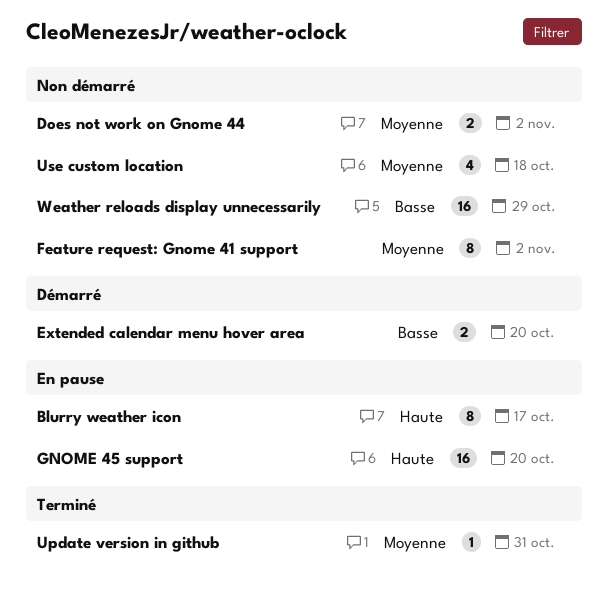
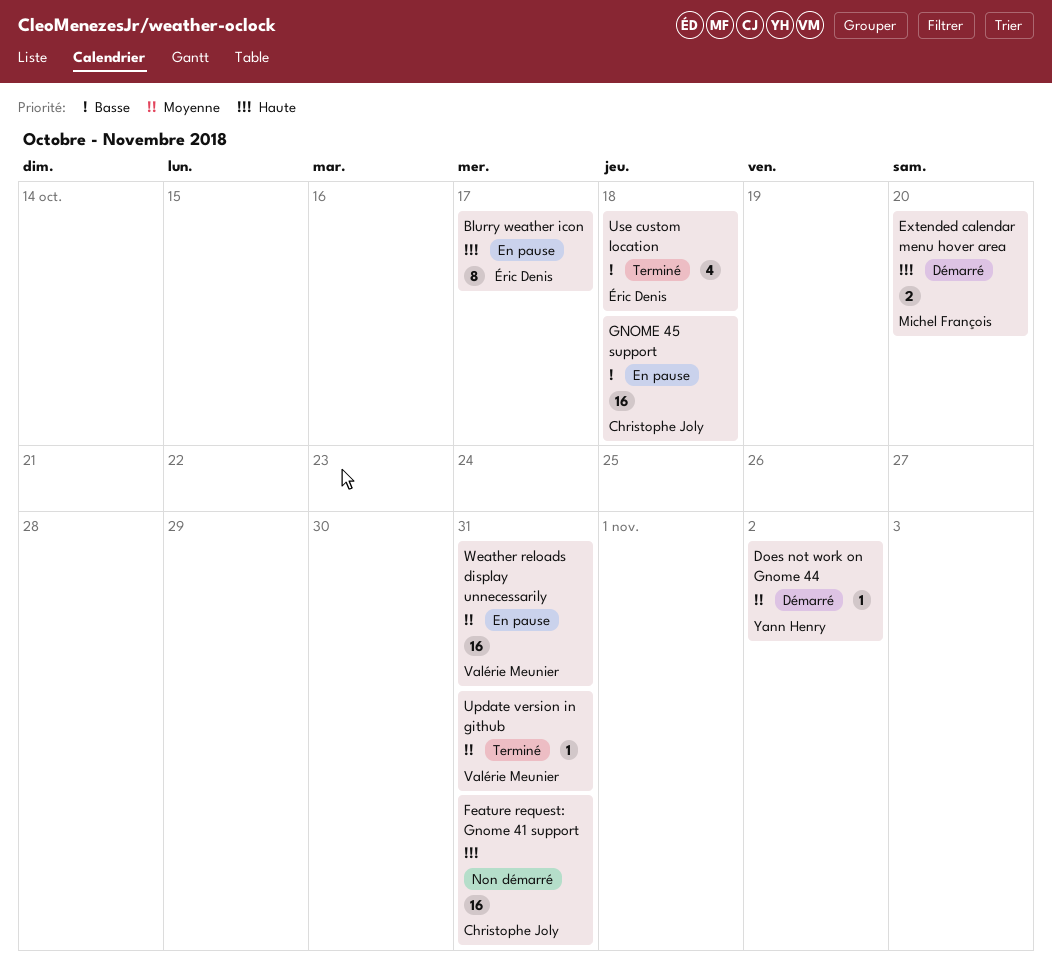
Does not work on Gnome 44, status: Non démarré -> Démarré
Does not work on Gnome 44, estimate: 2 -> 1
Extended calendar menu hover area, priority: Basse -> Haute
Feature request: Gnome 41 support, priority: Moyenne -> Haute
Feature request: Gnome 41 support, estimate: 8 -> 16
Feature request: Gnome 41 support, due: Nov 2 -> Oct 31
GNOME 45 support, priority: Haute -> Basse
GNOME 45 support, due: Oct 20 -> Oct 18
Use custom location, status: Non démarré -> Terminé
Use custom location, priority: Moyenne -> Basse
Weather reloads display unnecessarily, status: Non démarré -> En pause
Weather reloads display unnecessarily, priority: Basse -> Moyenne
Weather reloads display unnecessarily, due: Oct 29 -> Oct 31

